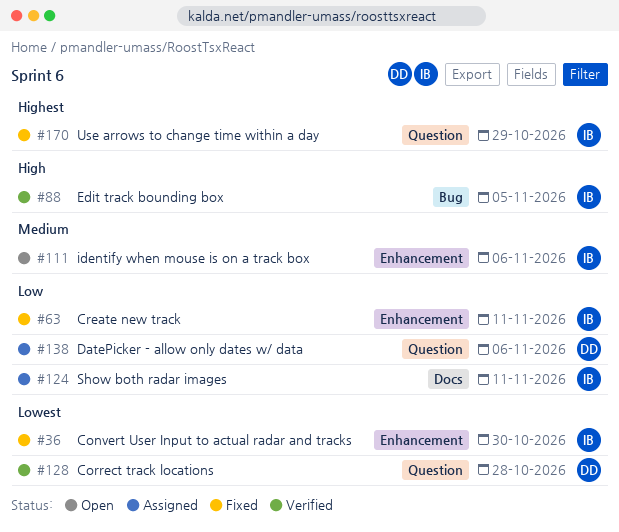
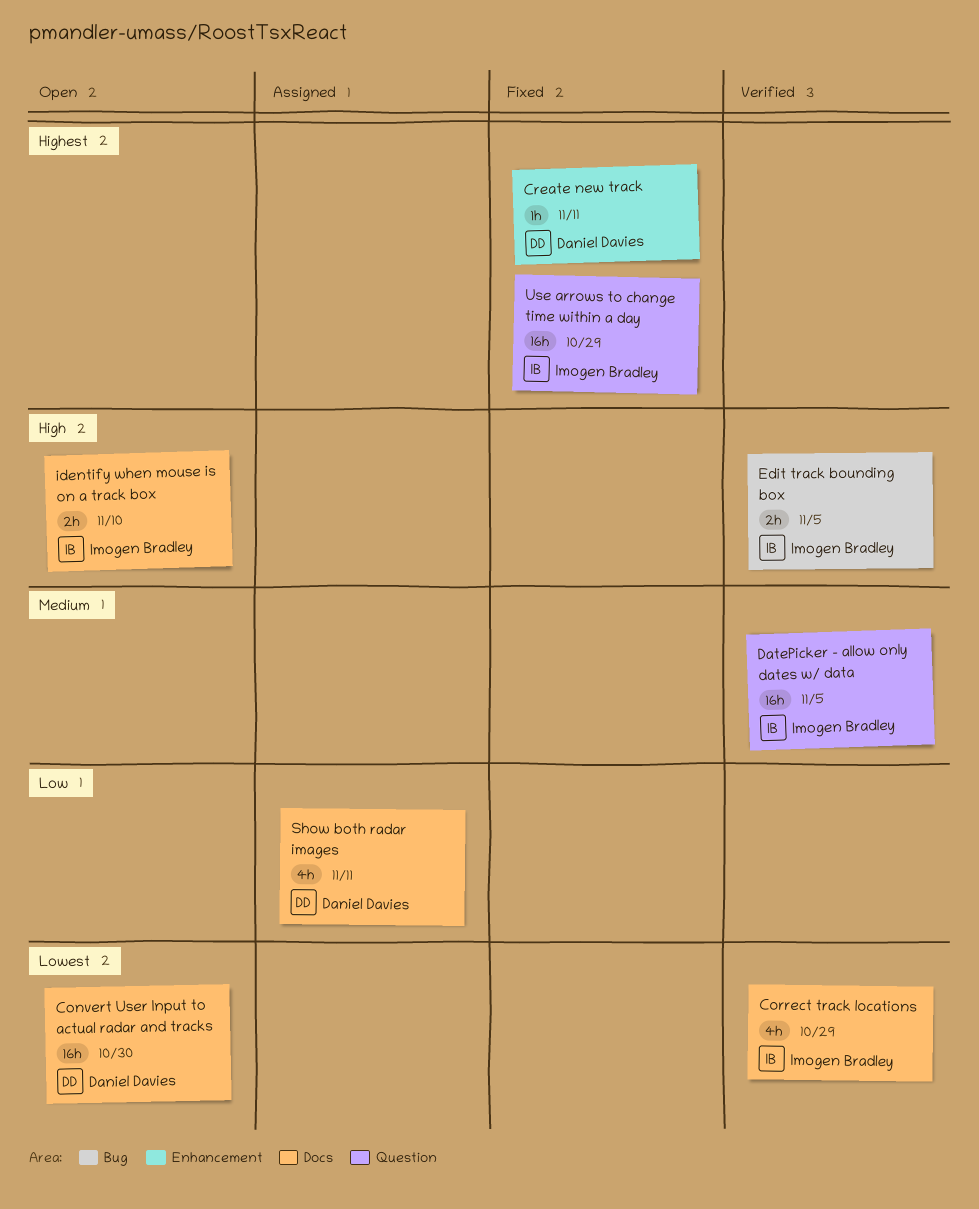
Convert User Input to actual radar and tracks, status: Fixed -> Open
Convert User Input to actual radar and tracks, owner: Imogen Bradley -> Daniel Davies
Convert User Input to actual radar and tracks, label: Enhancement -> Docs
Correct track locations, owner: Daniel Davies -> Imogen Bradley
Correct track locations, label: Question -> Docs
Correct track locations, due: Oct 28 -> Oct 29
Create new track, owner: Imogen Bradley -> Daniel Davies
Create new track, priority: Low -> Highest
DatePicker - allow only dates w/ data, status: Assigned -> Verified
DatePicker - allow only dates w/ data, owner: Daniel Davies -> Imogen Bradley
DatePicker - allow only dates w/ data, priority: Low -> Medium
DatePicker - allow only dates w/ data, due: Nov 6 -> Nov 5
identify when mouse is on a track box, priority: Medium -> High
identify when mouse is on a track box, label: Enhancement -> Docs
identify when mouse is on a track box, due: Nov 6 -> Nov 10
Show both radar images, owner: Imogen Bradley -> Daniel Davies

